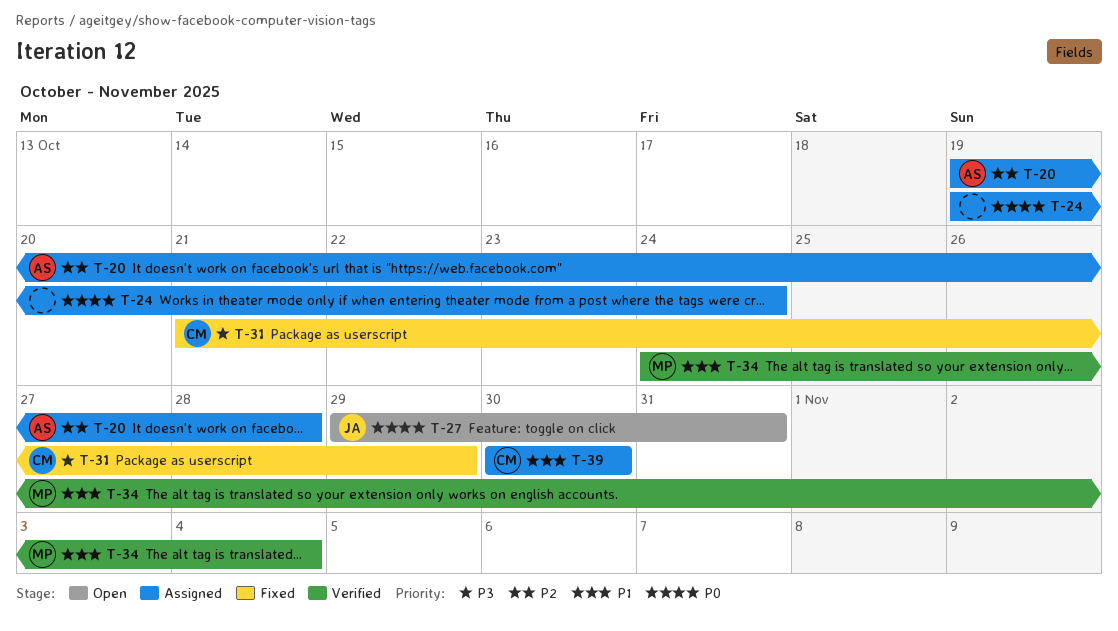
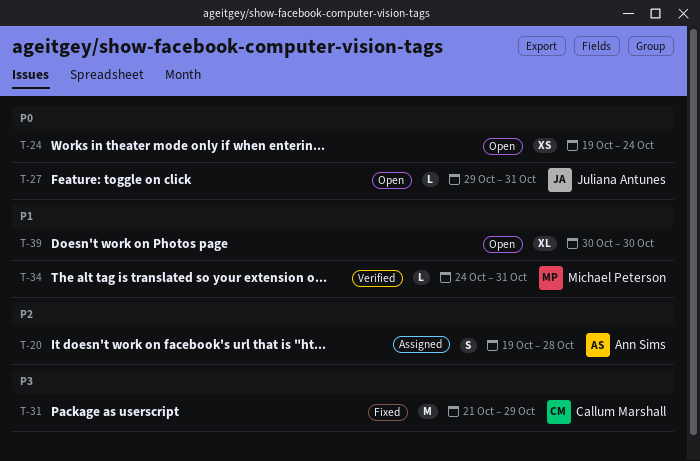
T-24, status: Assigned -> Open
T-34, due: Nov 4 -> Oct 31
T-39, status: Assigned -> Open
T-39, owner: Callum Marshall -> none

